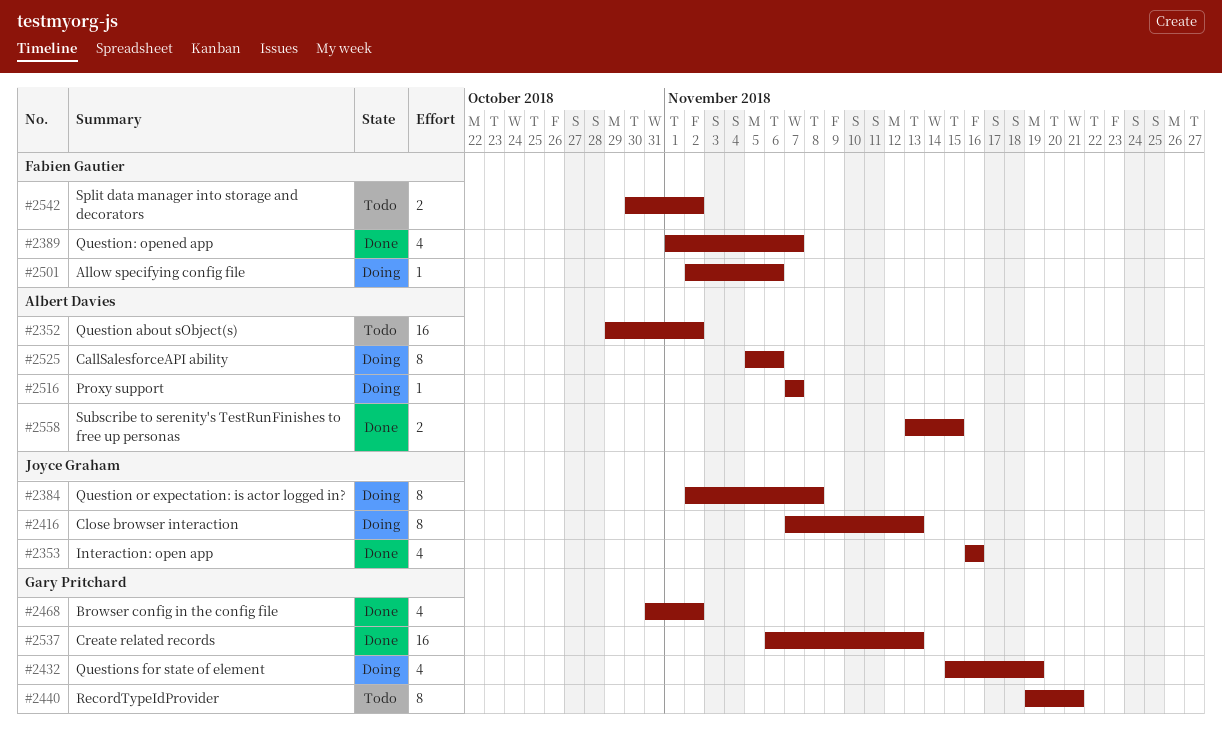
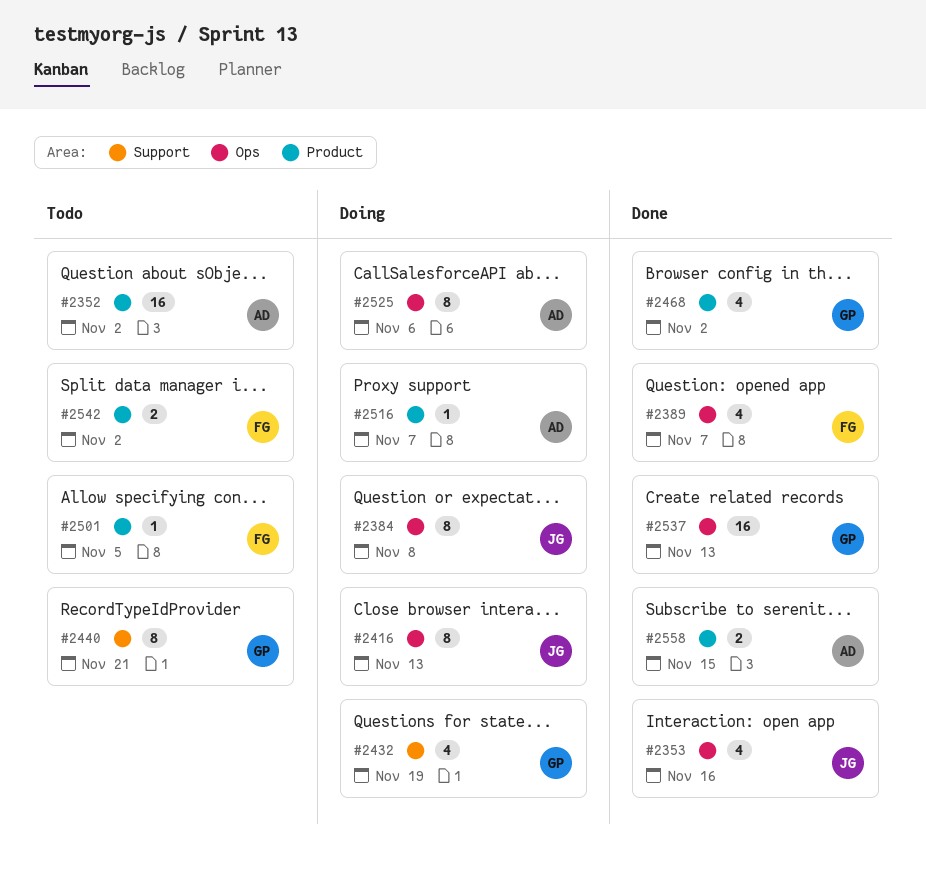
#2501, status: Doing -> Todo
#2501, due: Nov 6 -> Nov 5

